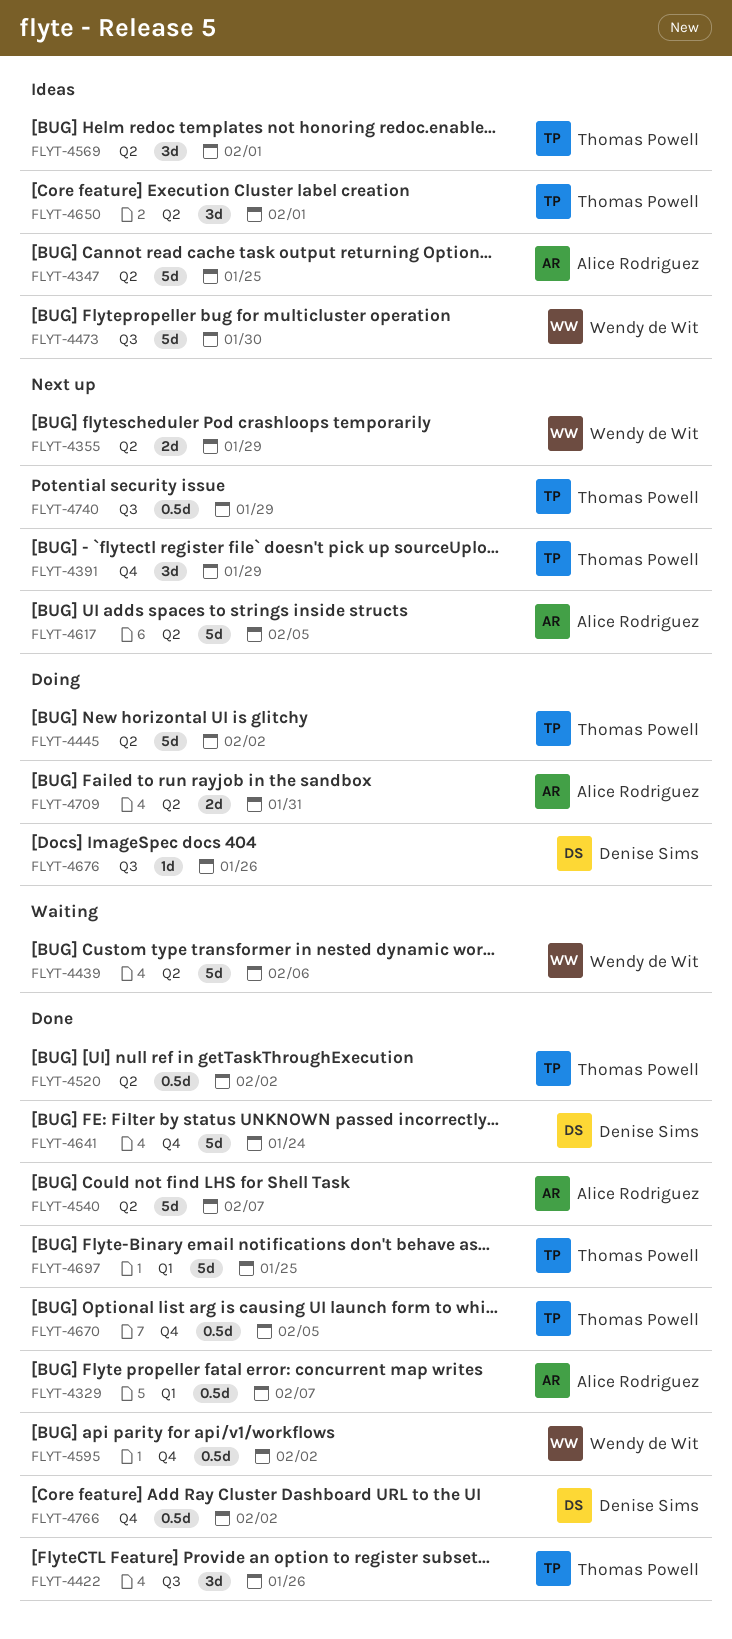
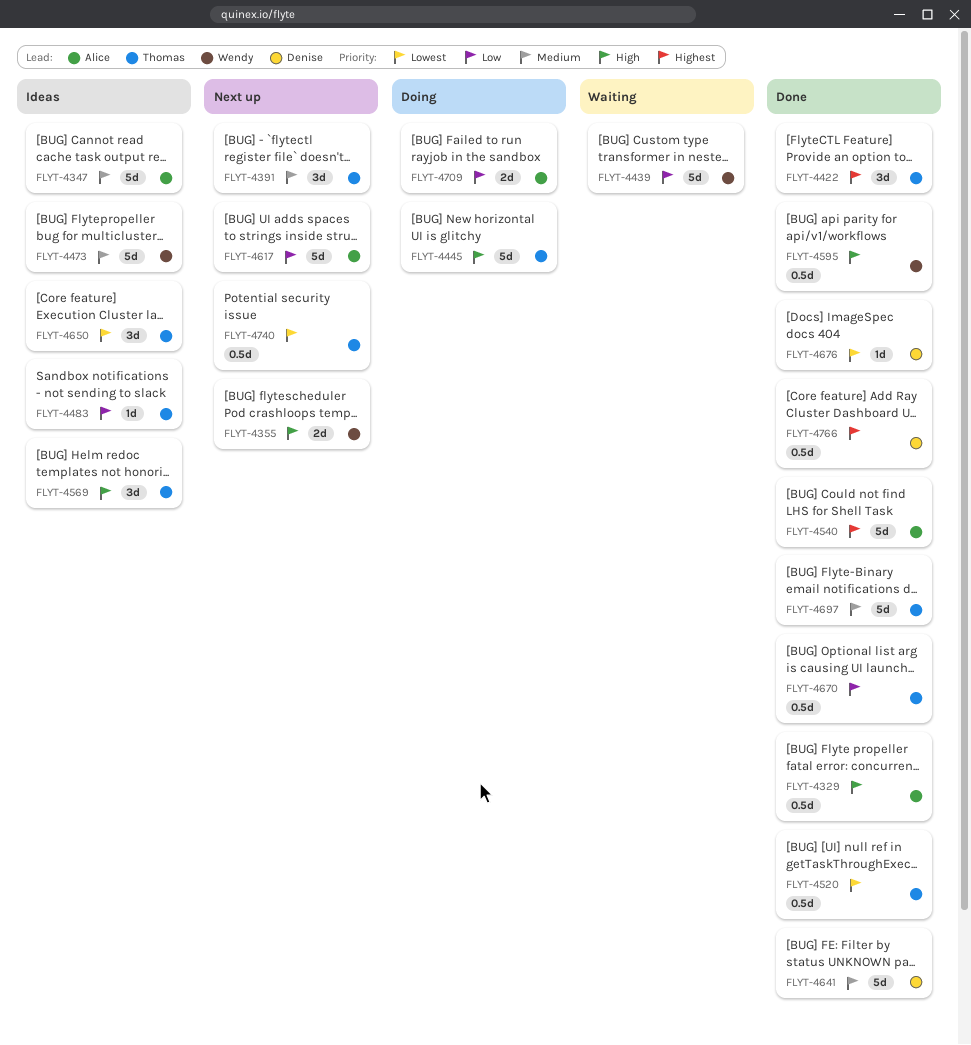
FLYT-4483: none -> present
FLYT-4676, status: Doing -> Done

